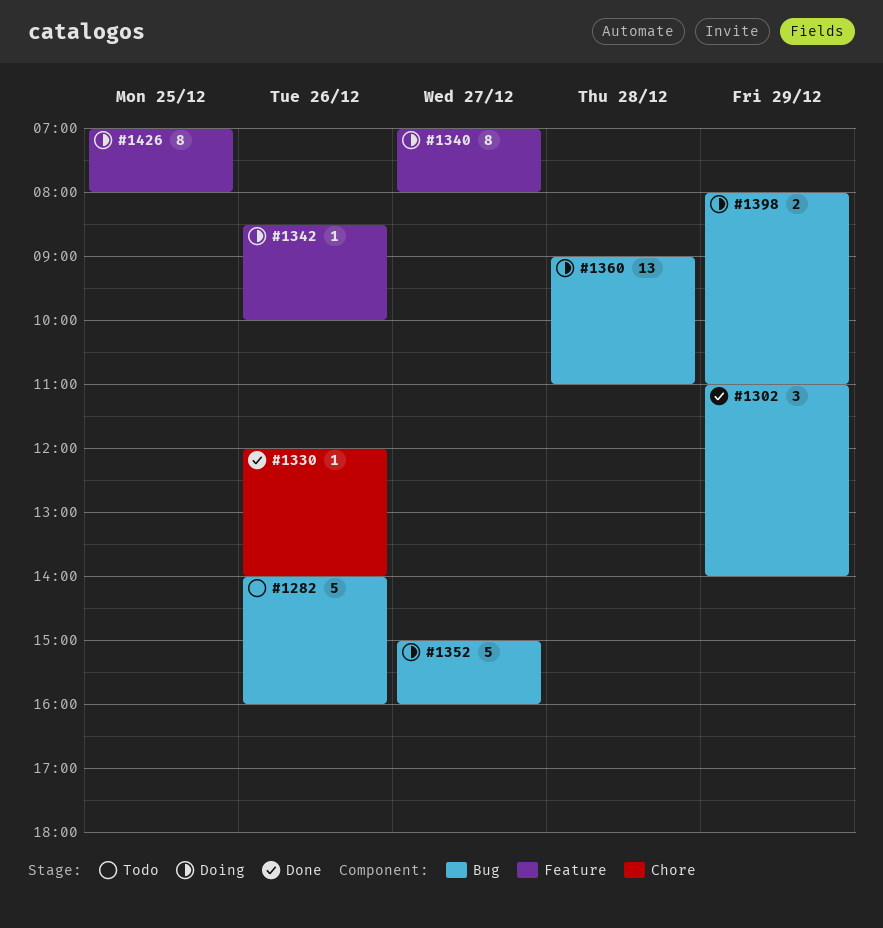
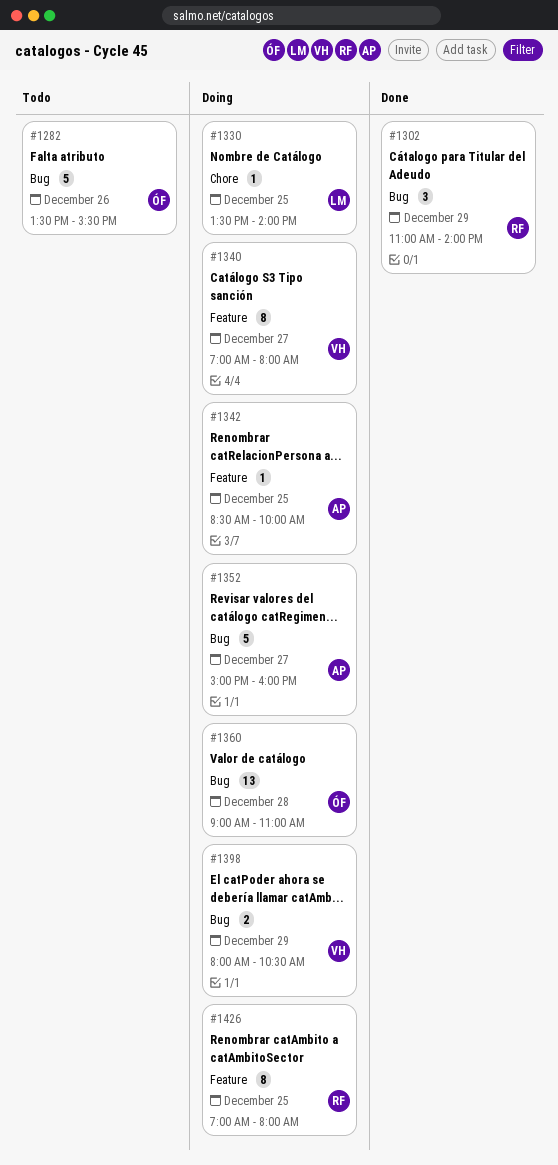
#1282, begins: 14:00 -> 13:30
#1282, ends: 16:00 -> 15:30
#1330, status: Done -> Doing
#1330, day: Dec 26 -> Dec 25
#1330, begins: 12:00 -> 13:30
#1342, day: Dec 26 -> Dec 25
#1398, ends: 11:00 -> 10:30

